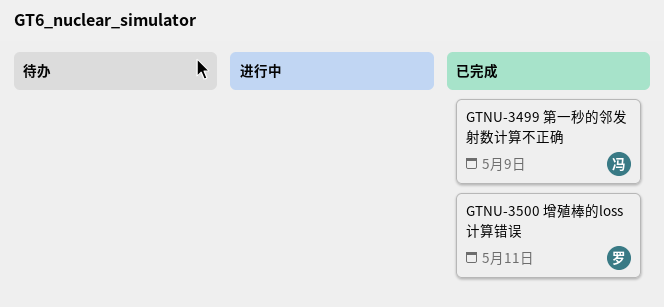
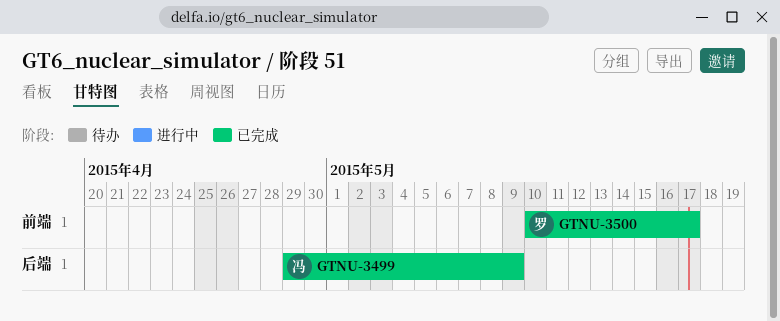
GTNU-3500, due: May 11 -> May 17

